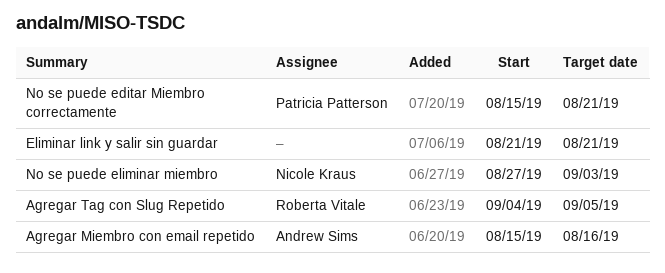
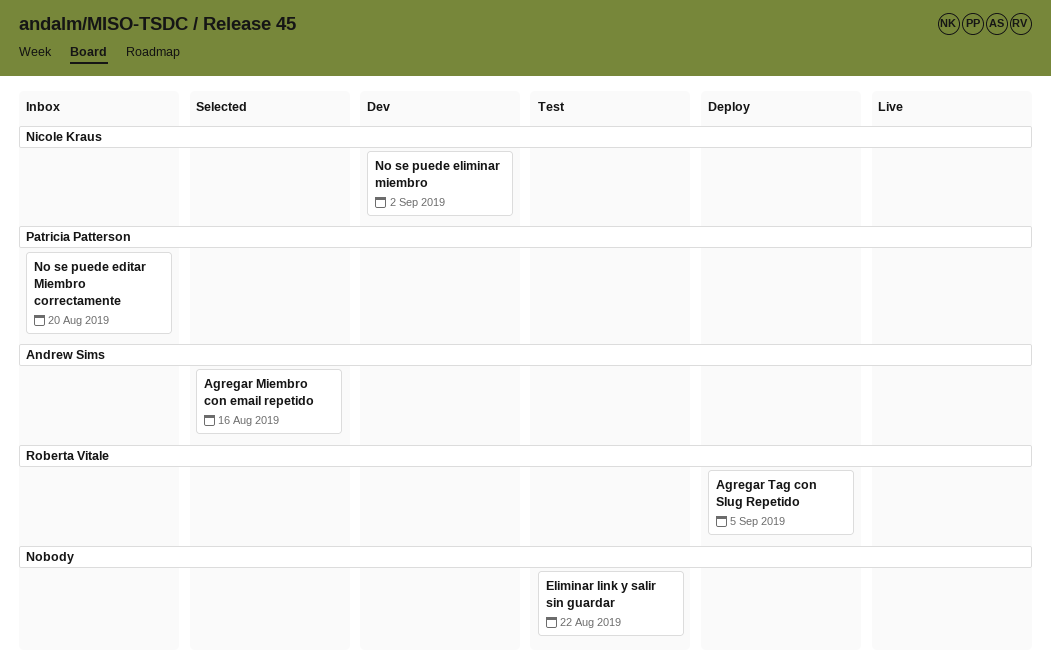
Eliminar link y salir sin guardar, due: Aug 21 -> Aug 22
No se puede editar Miembro correctamente, due: Aug 21 -> Aug 20
No se puede eliminar miembro, due: Sep 3 -> Sep 2

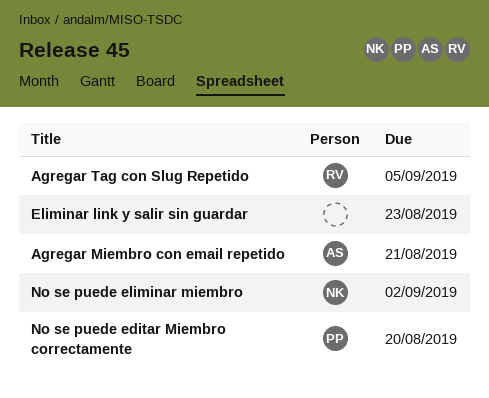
Agregar Miembro con email repetido, due: Aug 16 -> Aug 21
Eliminar link y salir sin guardar, due: Aug 22 -> Aug 23

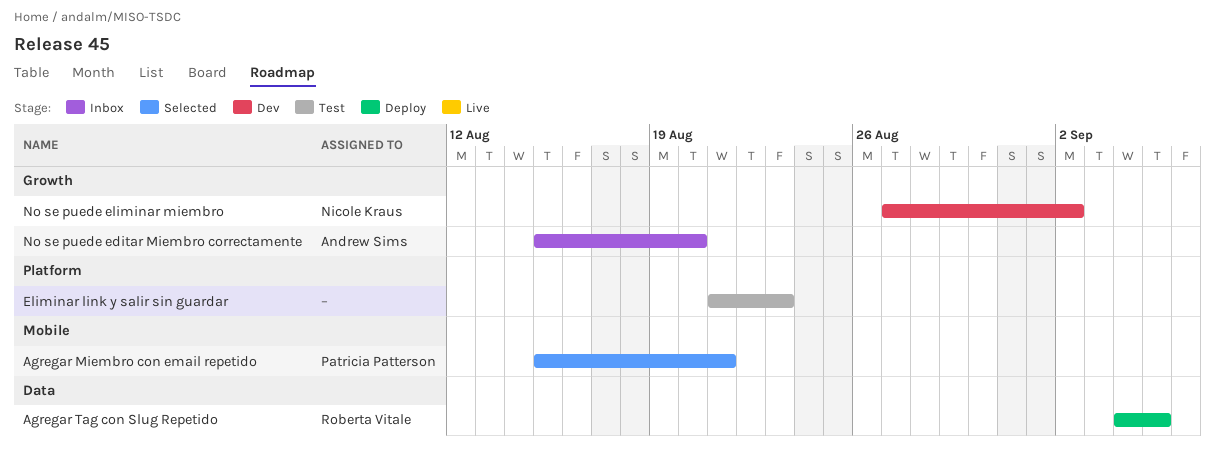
Agregar Miembro con email repetido, owner: Andrew Sims -> Patricia Patterson
No se puede editar Miembro correctamente, owner: Patricia Patterson -> Andrew Sims

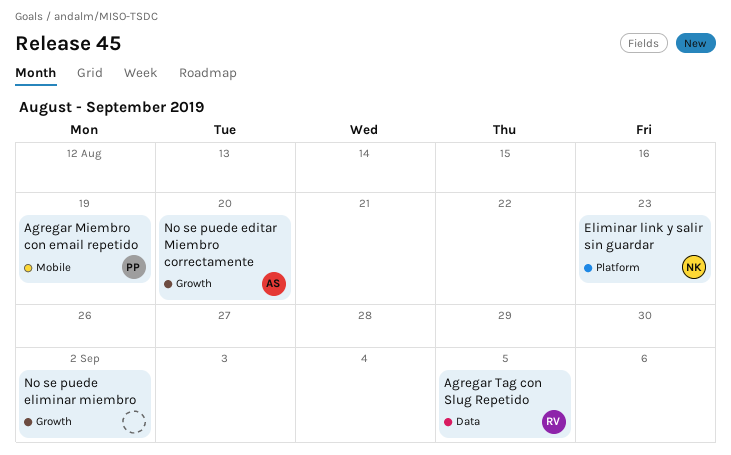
Agregar Miembro con email repetido, due: Aug 21 -> Aug 19
Eliminar link y salir sin guardar, owner: none -> Nicole Kraus
No se puede eliminar miembro, owner: Nicole Kraus -> none

